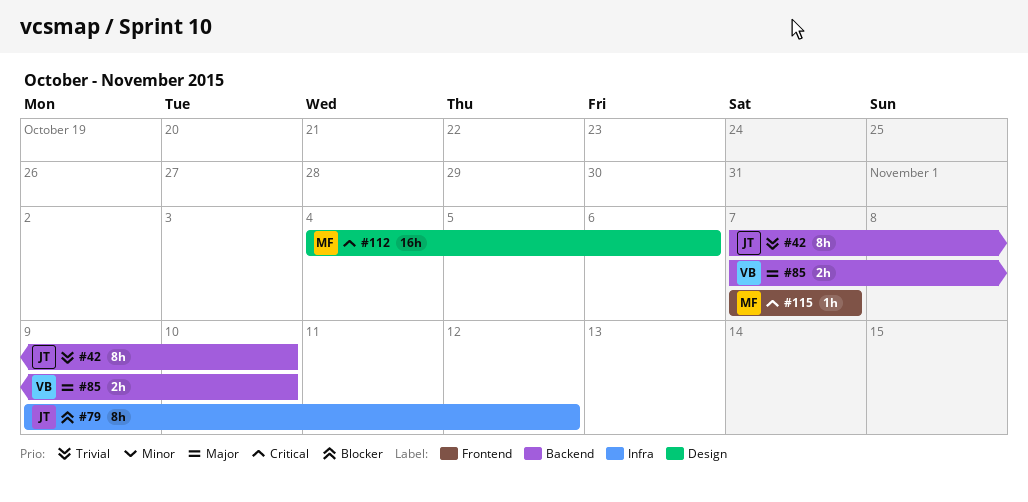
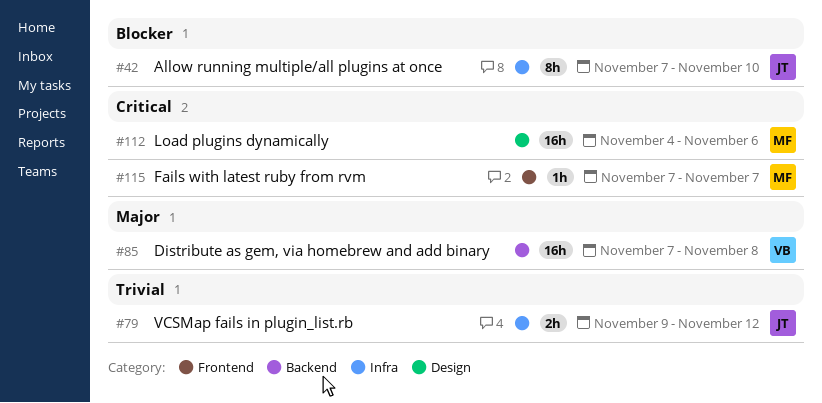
#42, priority: Trivial -> Blocker
#42, label: Backend -> Infra
#79, priority: Blocker -> Trivial
#79, estimate: 8h -> 2h
#85, estimate: 2h -> 16h
#85, due: Nov 10 -> Nov 8

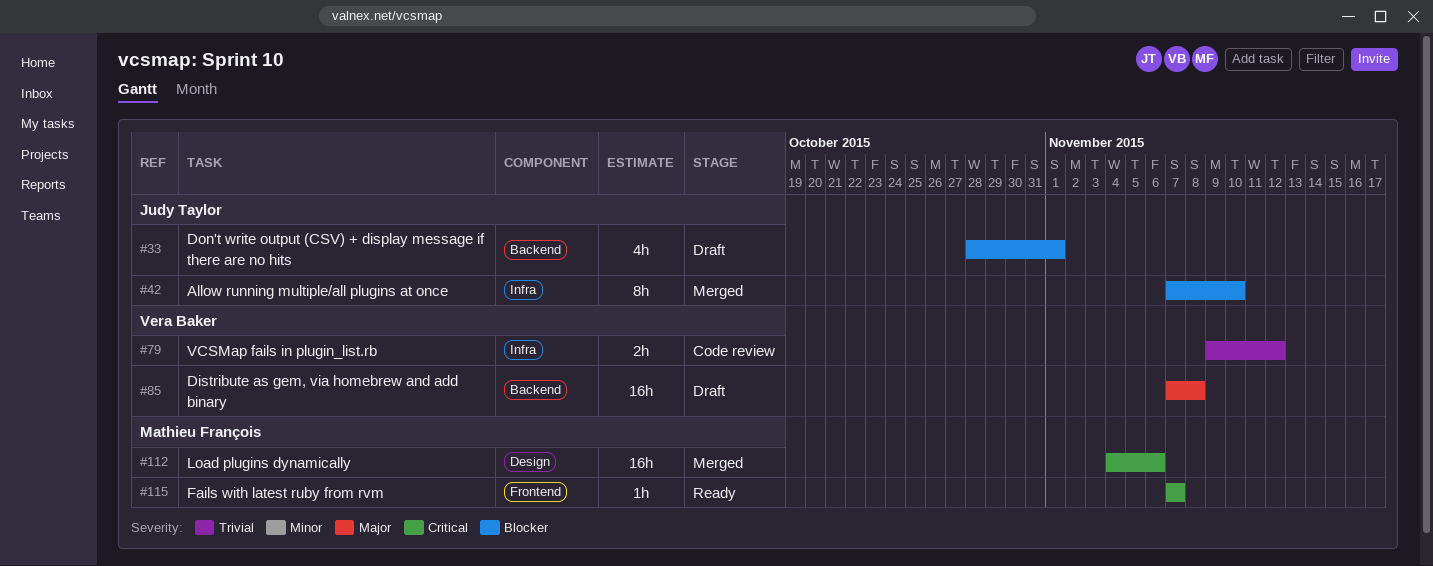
#33: none -> present
#79, owner: Judy Taylor -> Vera Baker

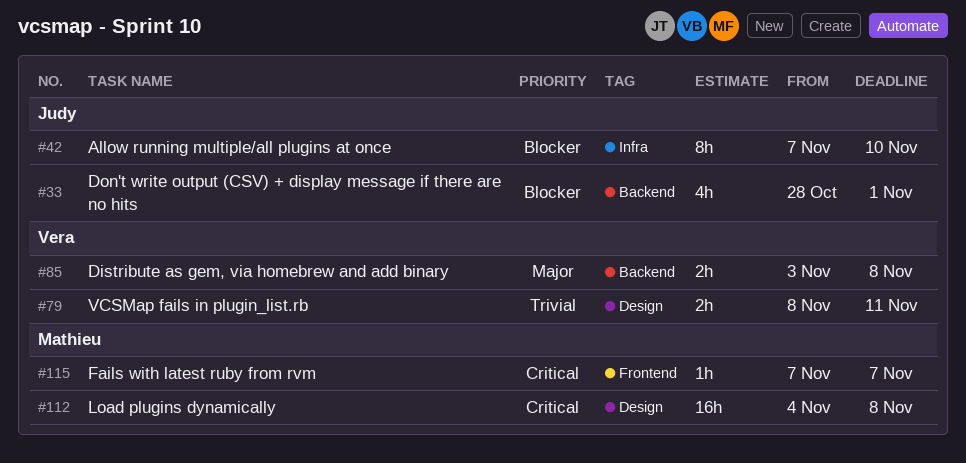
#79, label: Infra -> Design
#79, start: Nov 9 -> Nov 8
#79, due: Nov 12 -> Nov 11
#85, estimate: 16h -> 2h
#85, start: Nov 7 -> Nov 3
#112, due: Nov 6 -> Nov 8

